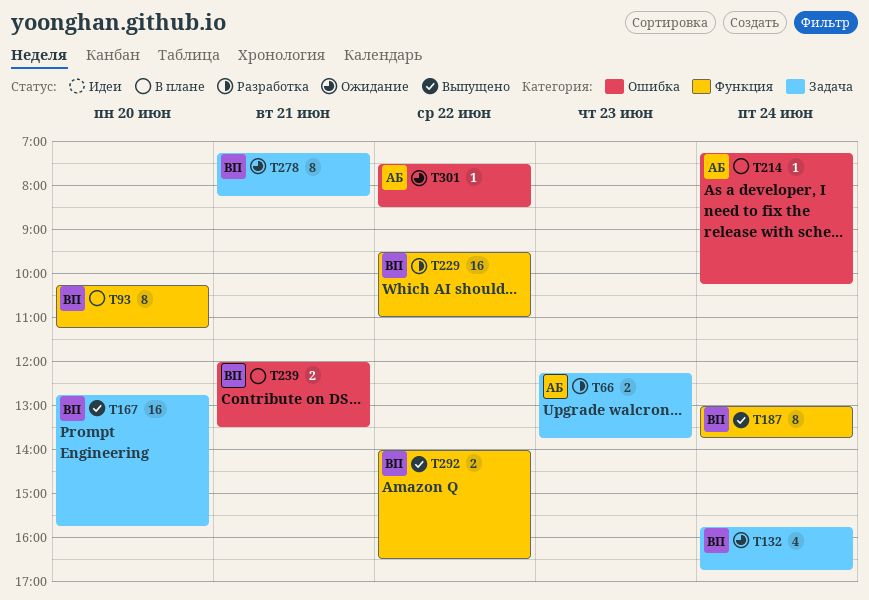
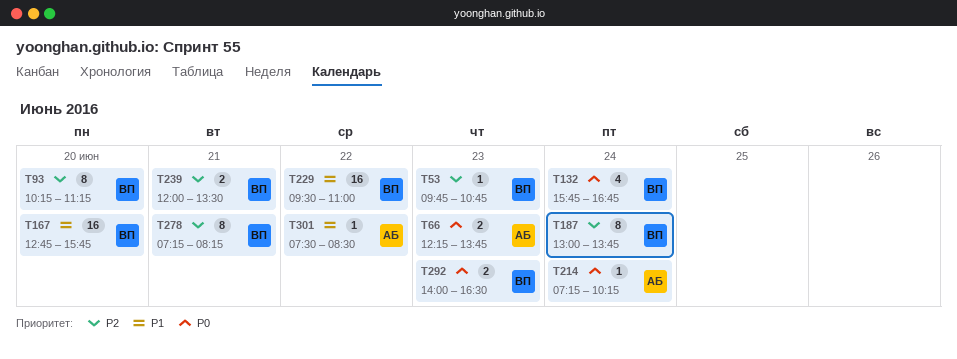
T53: none -> present
T292, day: Jun 22 -> Jun 23

